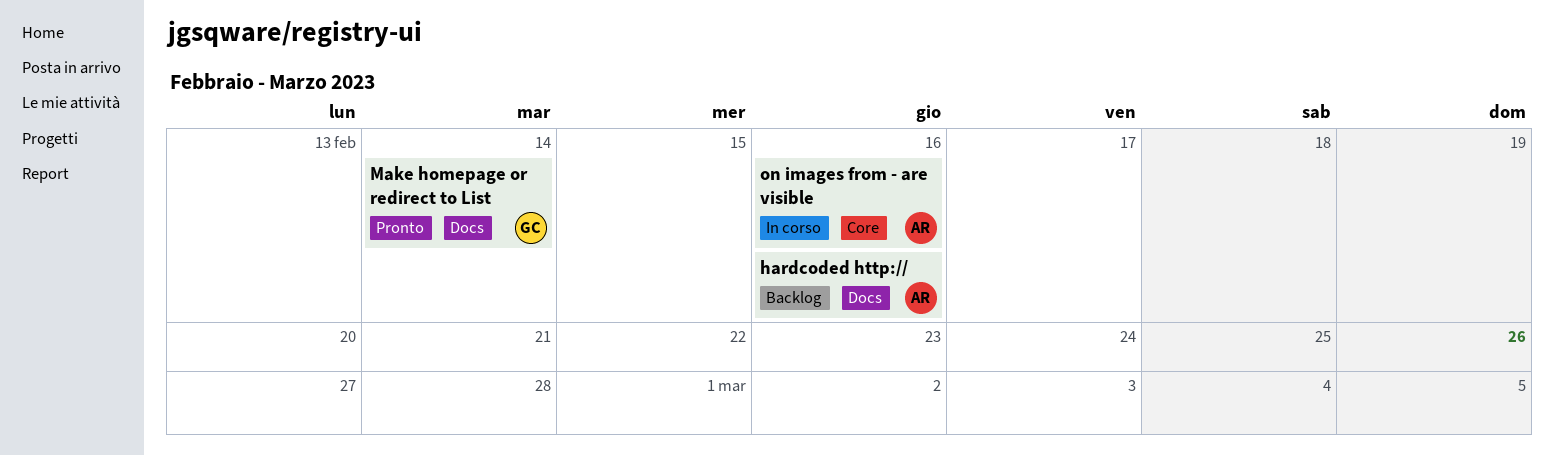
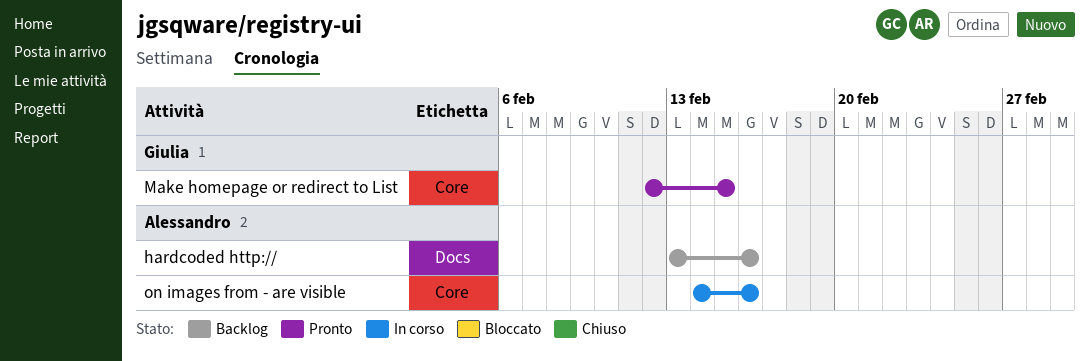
Make homepage or redirect to List, label: Docs -> Core
Make homepage or redirect to List, due: Feb 14 -> Feb 15

